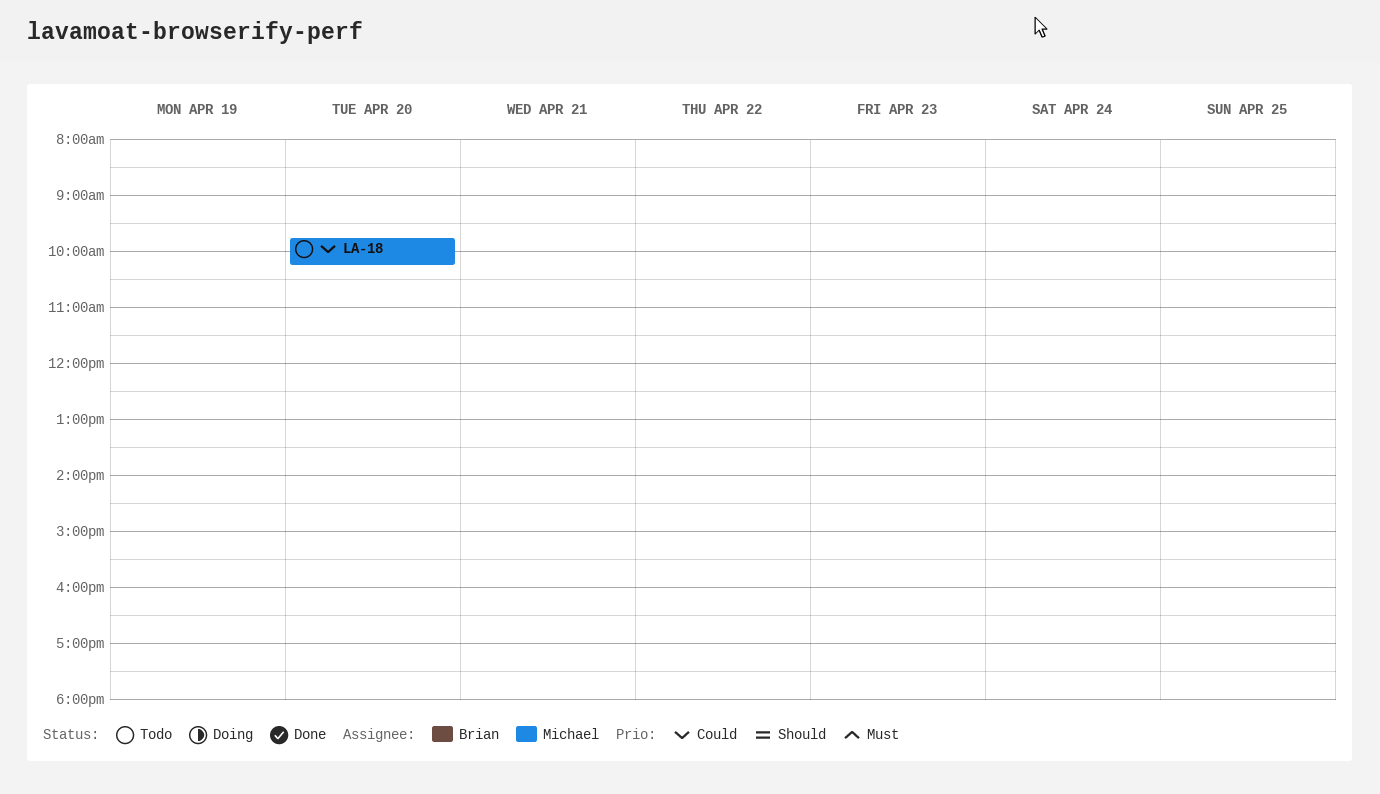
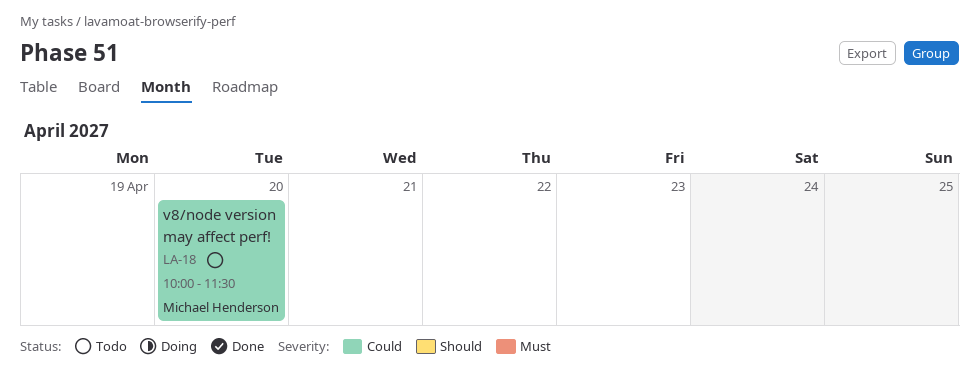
LA-18, begins: 09:45 -> 10:00
LA-18, ends: 10:15 -> 11:30

